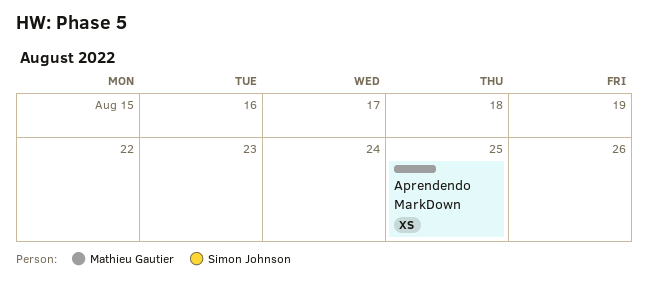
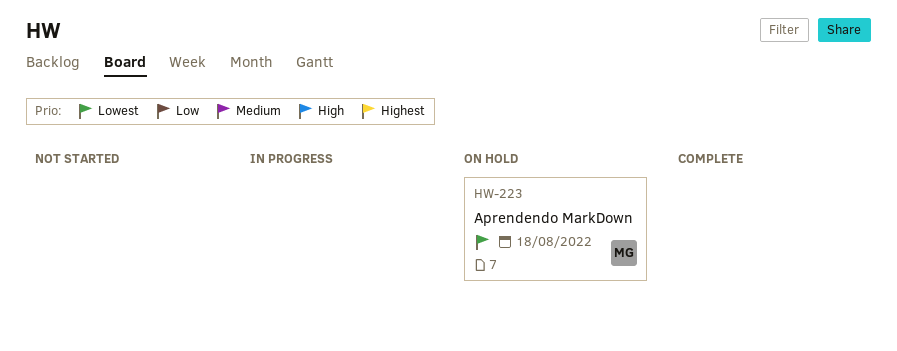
Aprendendo MarkDown, due: Aug 25 -> Aug 18

